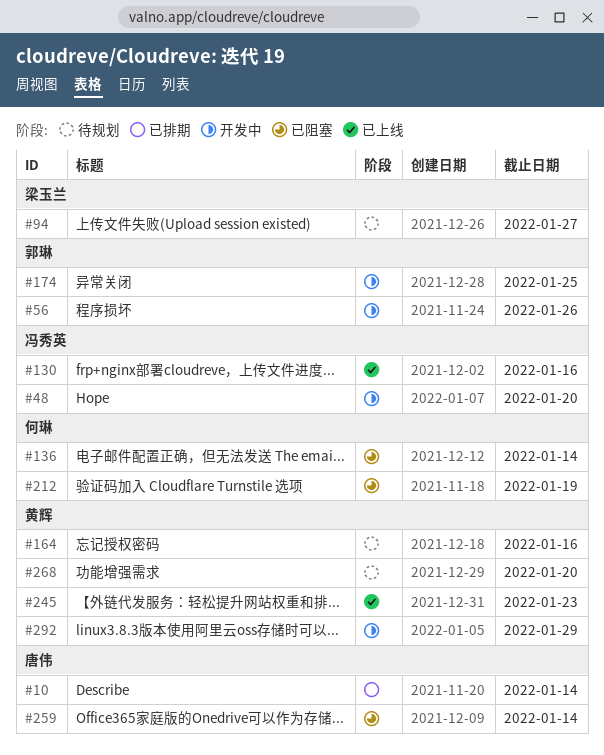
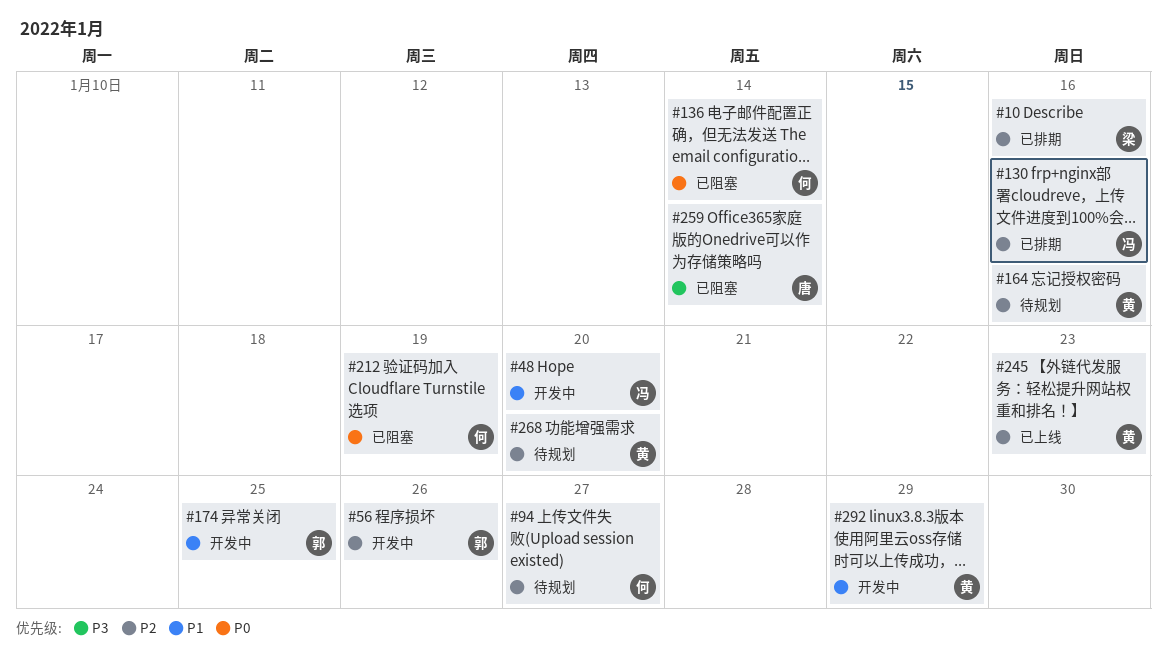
#10, owner: 唐伟 -> 梁玉兰
#10, due: Jan 14 -> Jan 16
#94, owner: 梁玉兰 -> 何琳
#130, status: 已上线 -> 已排期

